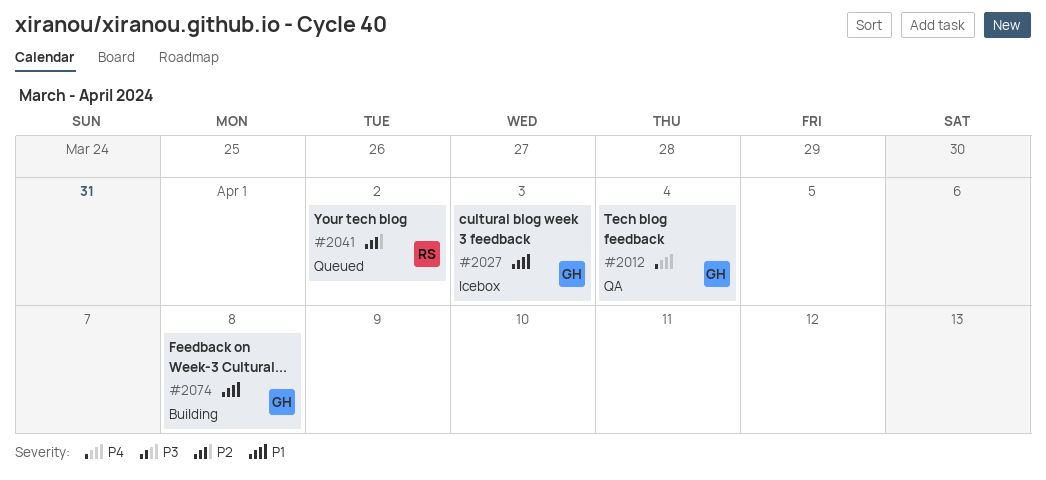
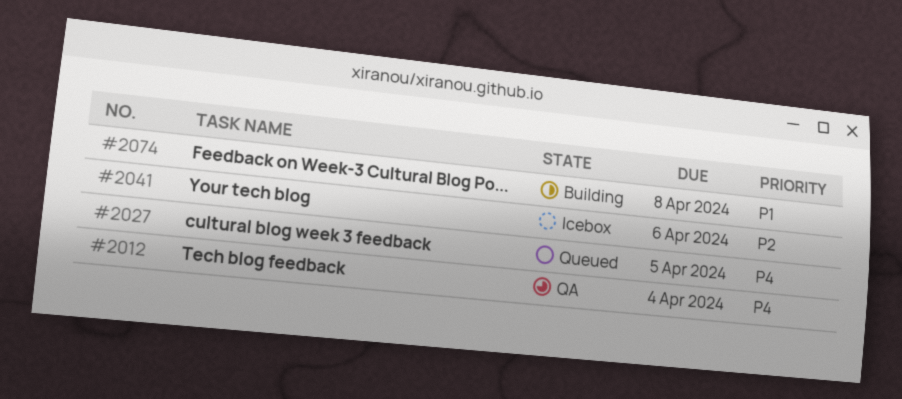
#2027, status: Icebox -> Queued
#2027, priority: P1 -> P4
#2027, due: Apr 3 -> Apr 5
#2041, status: Queued -> Icebox
#2041, due: Apr 2 -> Apr 6

